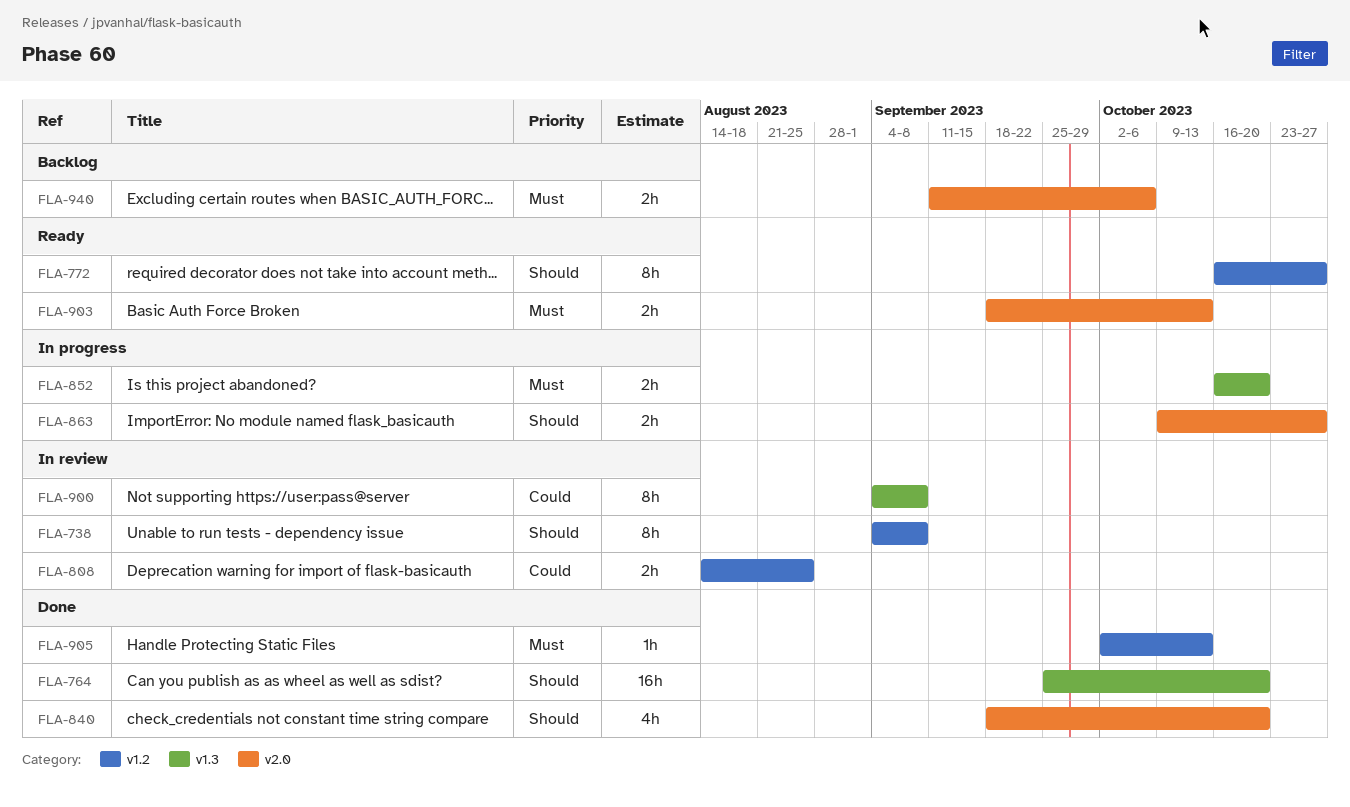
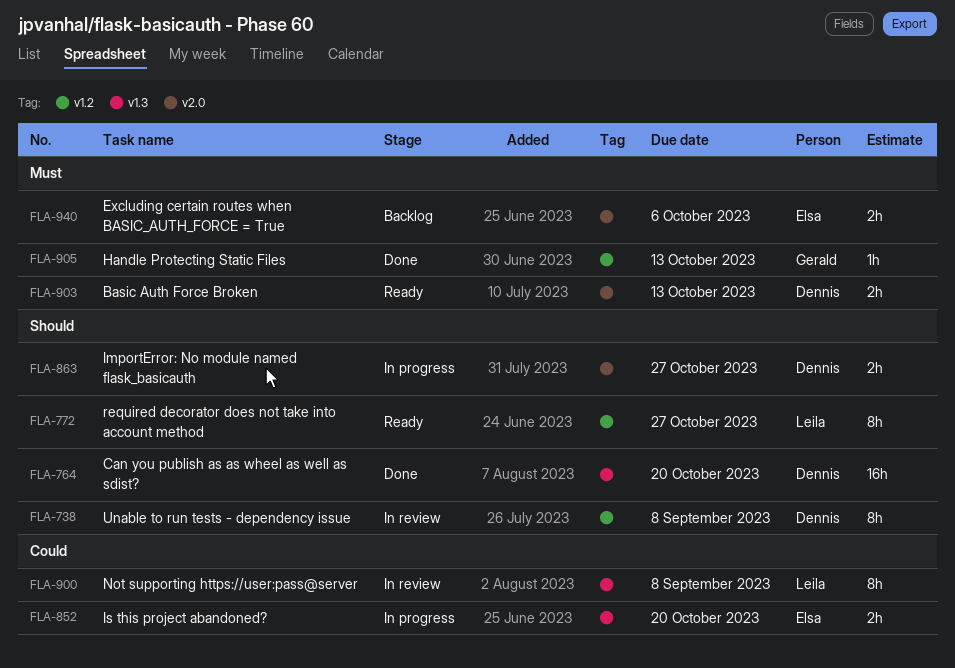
FLA-808: present -> none
FLA-840: present -> none
FLA-852, priority: Must -> Could

